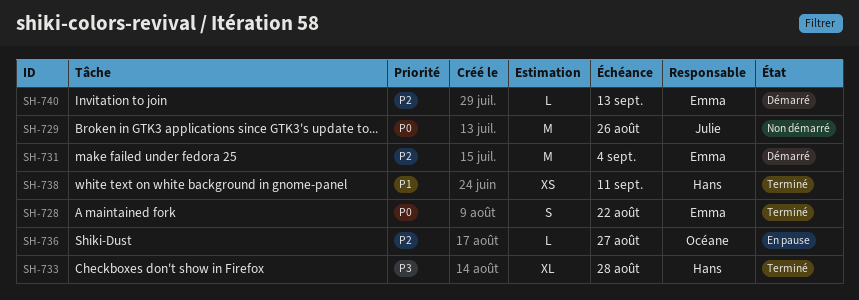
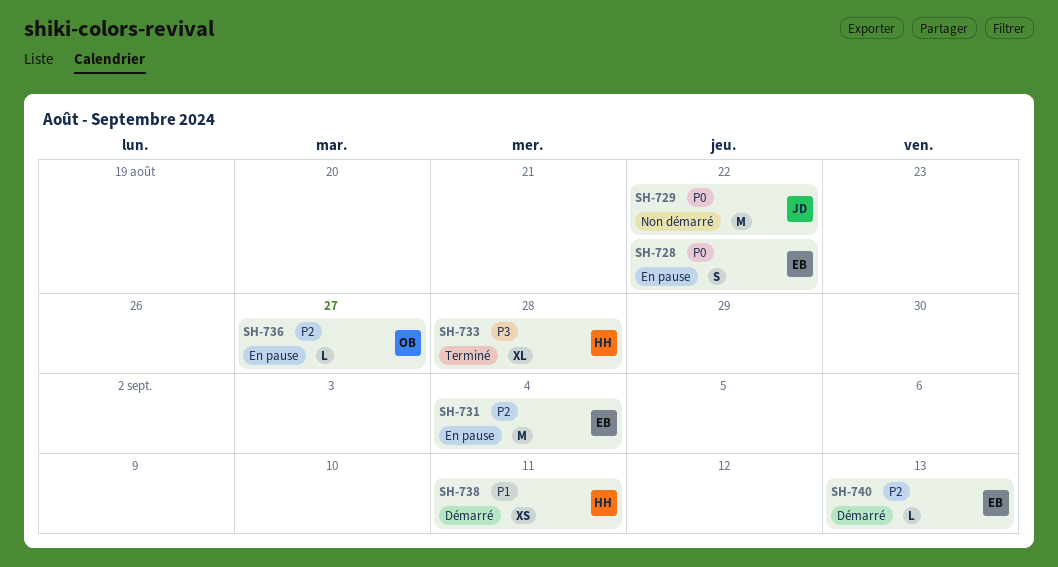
SH-728, status: Terminé -> En pause
SH-729, due: Aug 26 -> Aug 22
SH-731, status: Démarré -> En pause
SH-738, status: Terminé -> Démarré

